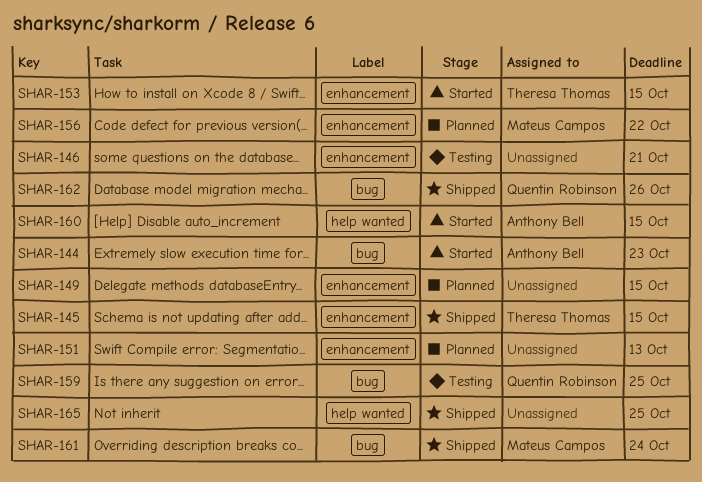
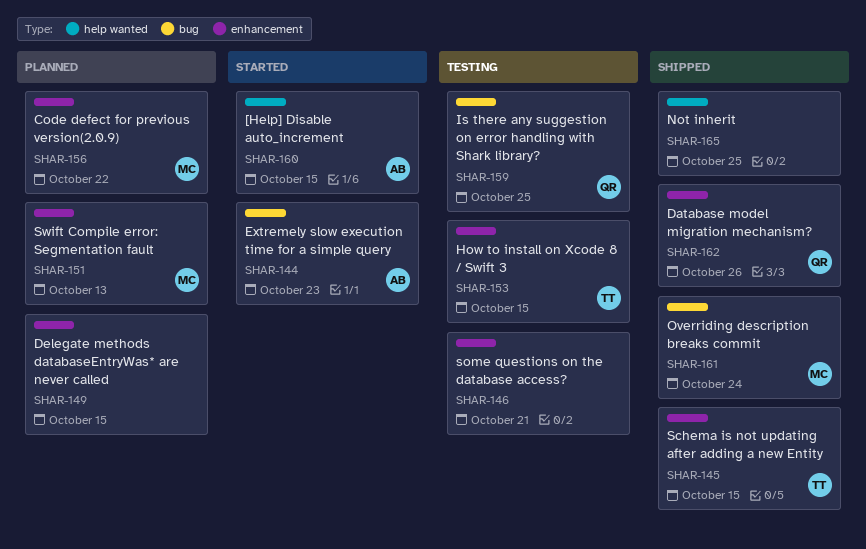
SHAR-151, owner: none -> Mateus Campos
SHAR-153, status: Started -> Testing
SHAR-162, label: bug -> enhancement

